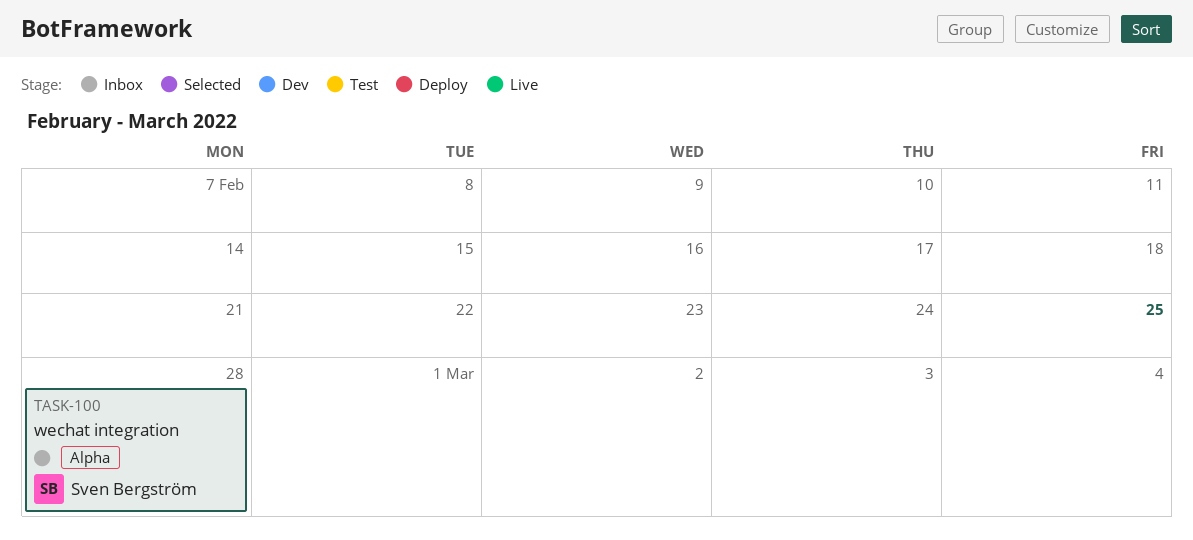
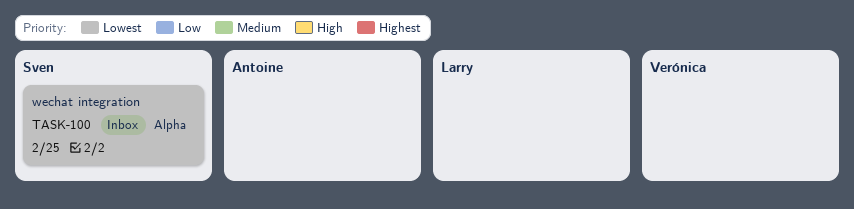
TASK-100, due: Feb 28 -> Feb 25

